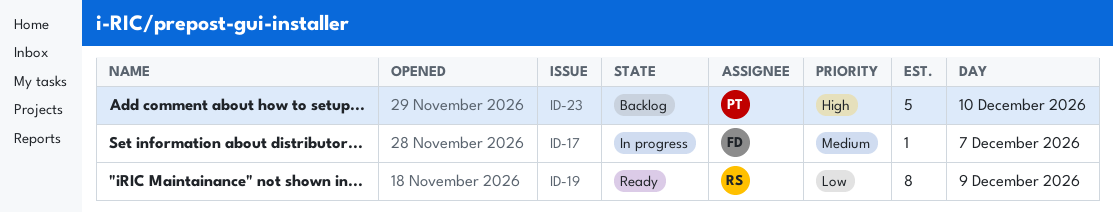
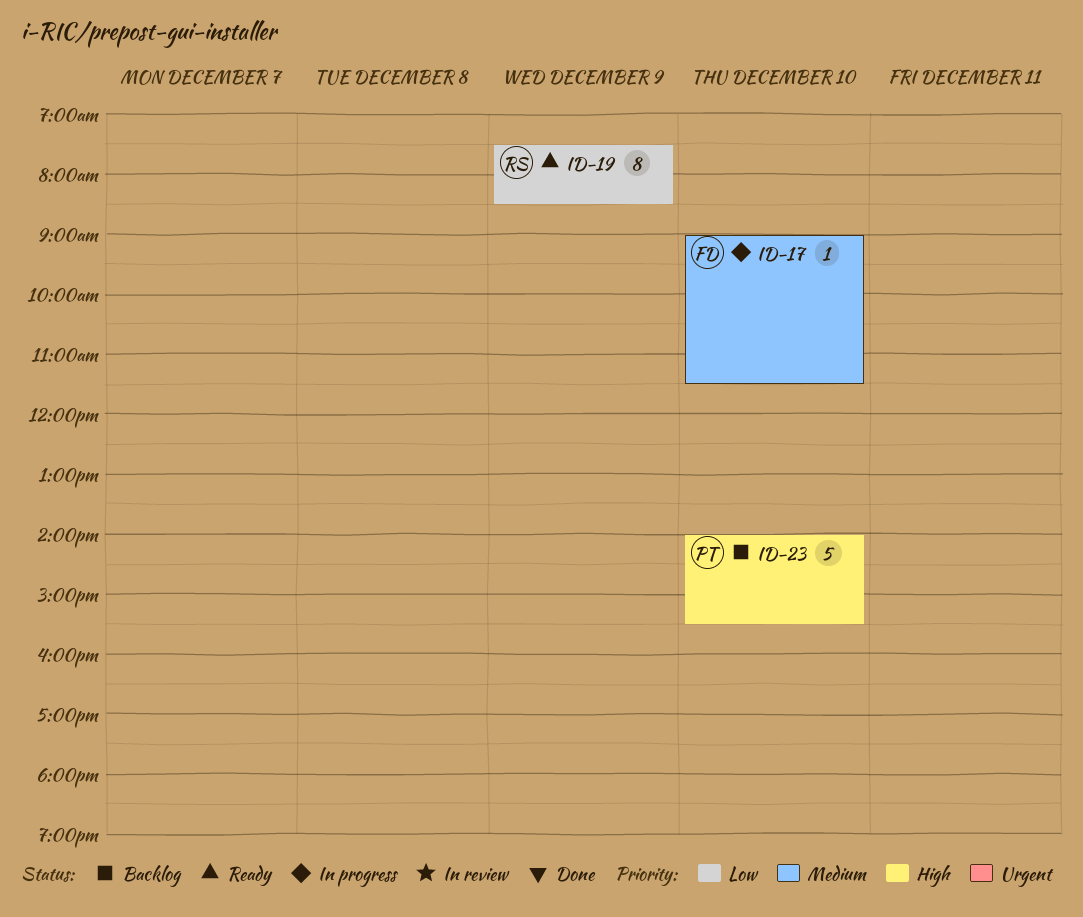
ID-17, day: Dec 7 -> Dec 10

